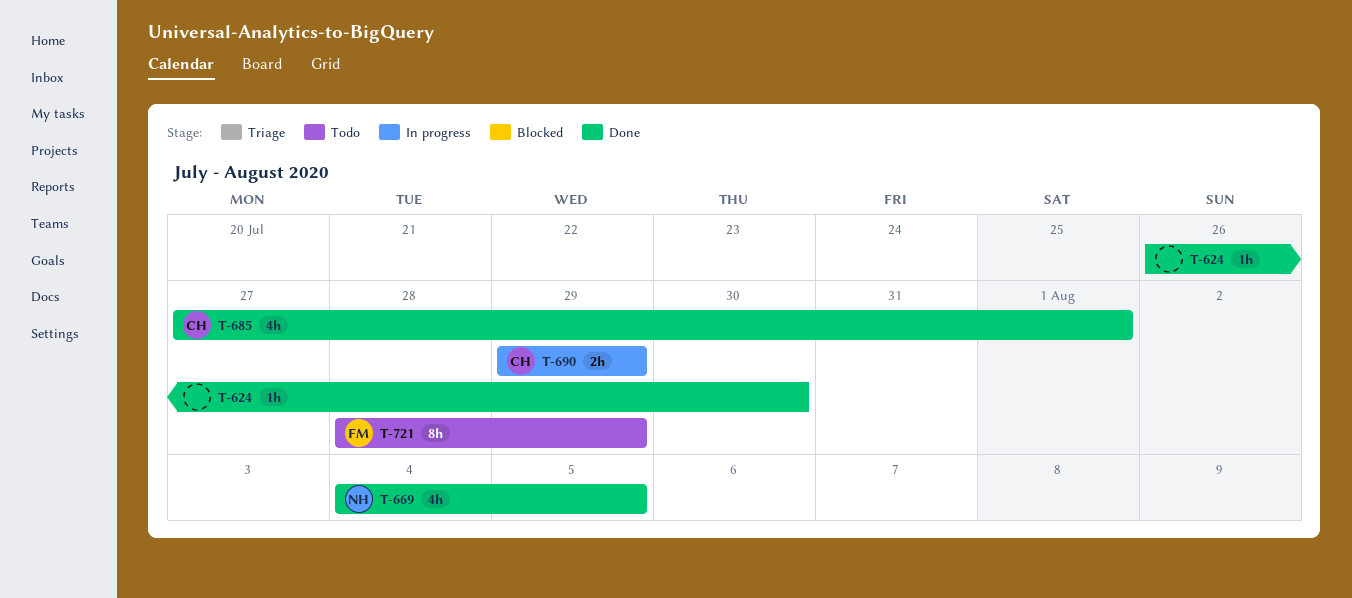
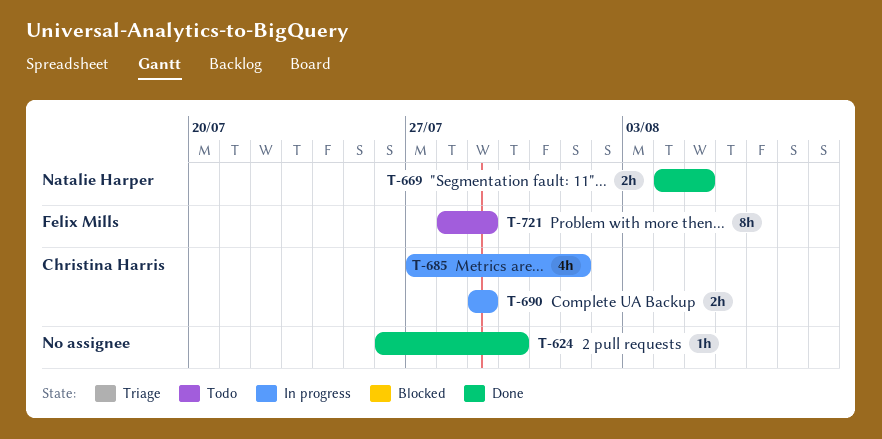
T-669, estimate: 4h -> 2h
T-685, status: Done -> In progress

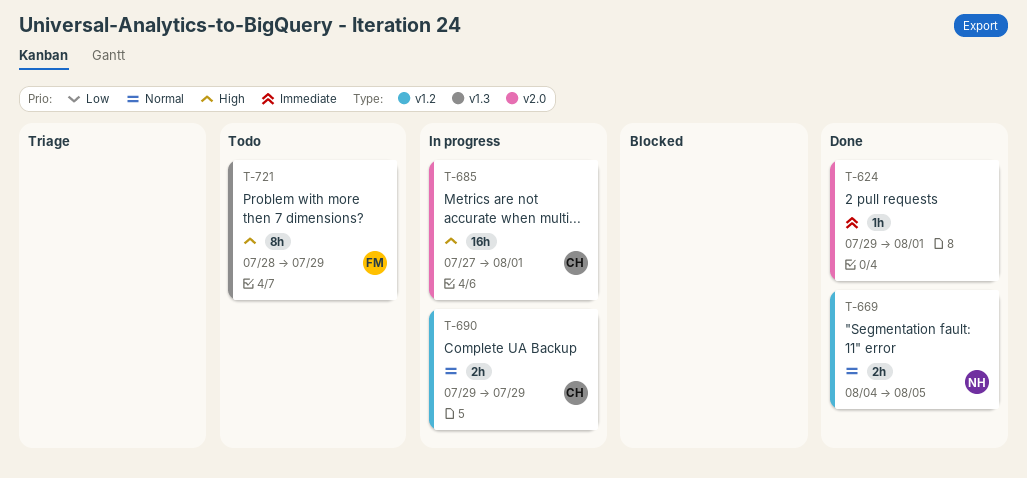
T-624, start: Jul 26 -> Jul 29
T-624, due: Jul 30 -> Aug 1
T-685, estimate: 4h -> 16h

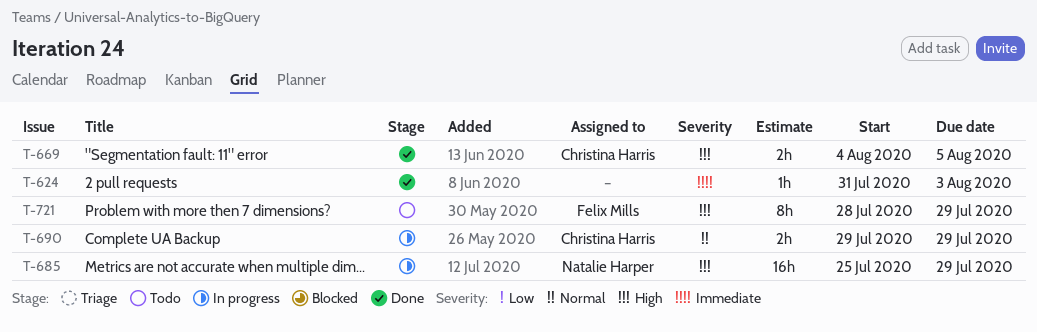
T-624, start: Jul 29 -> Jul 31
T-624, due: Aug 1 -> Aug 3
T-669, owner: Natalie Harper -> Christina Harris
T-669, priority: Normal -> High
T-685, owner: Christina Harris -> Natalie Harper
T-685, start: Jul 27 -> Jul 25
T-685, due: Aug 1 -> Jul 29

